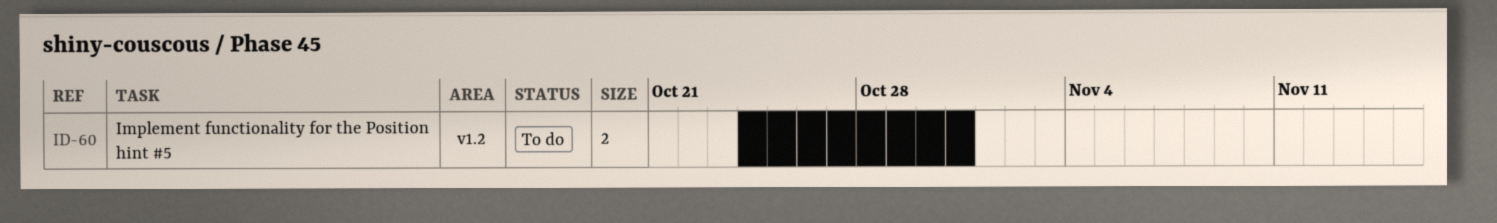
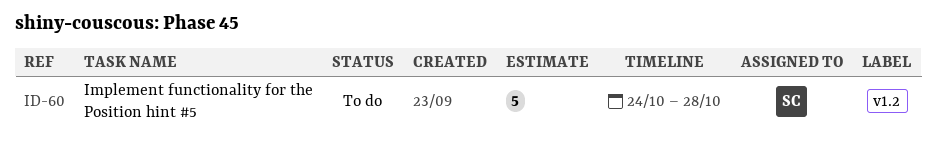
ID-60, estimate: 2 -> 5
ID-60, due: Oct 31 -> Oct 28

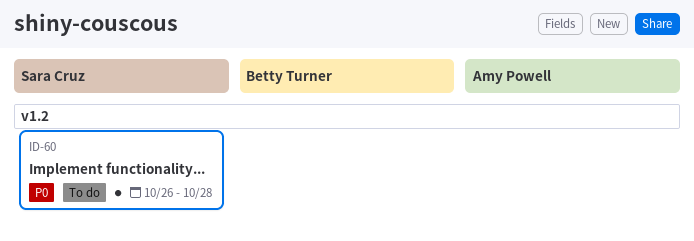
ID-60, estimate: 5 -> 1
ID-60, start: Oct 24 -> Oct 26

